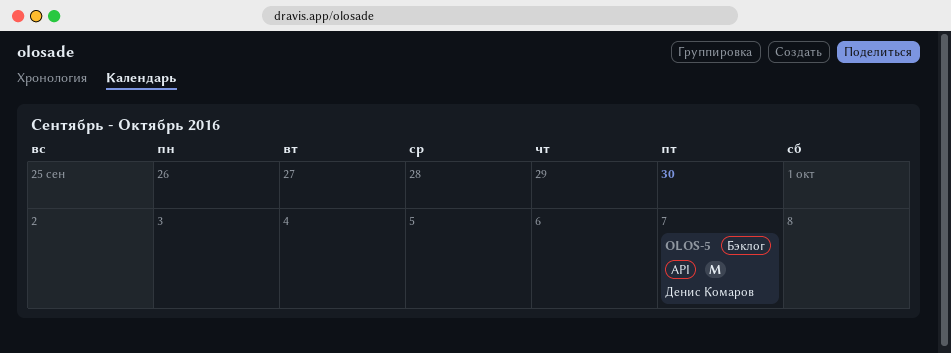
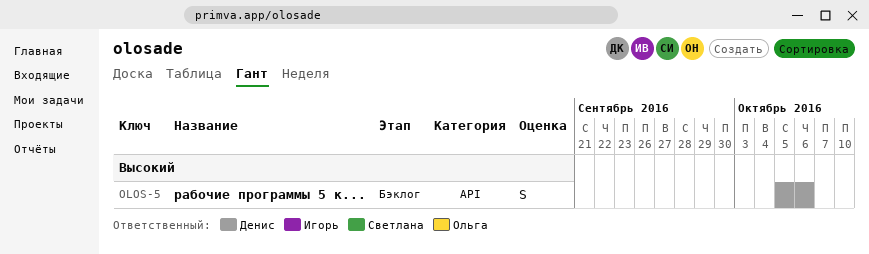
OLOS-5, estimate: M -> S
OLOS-5, due: Oct 7 -> Oct 6

